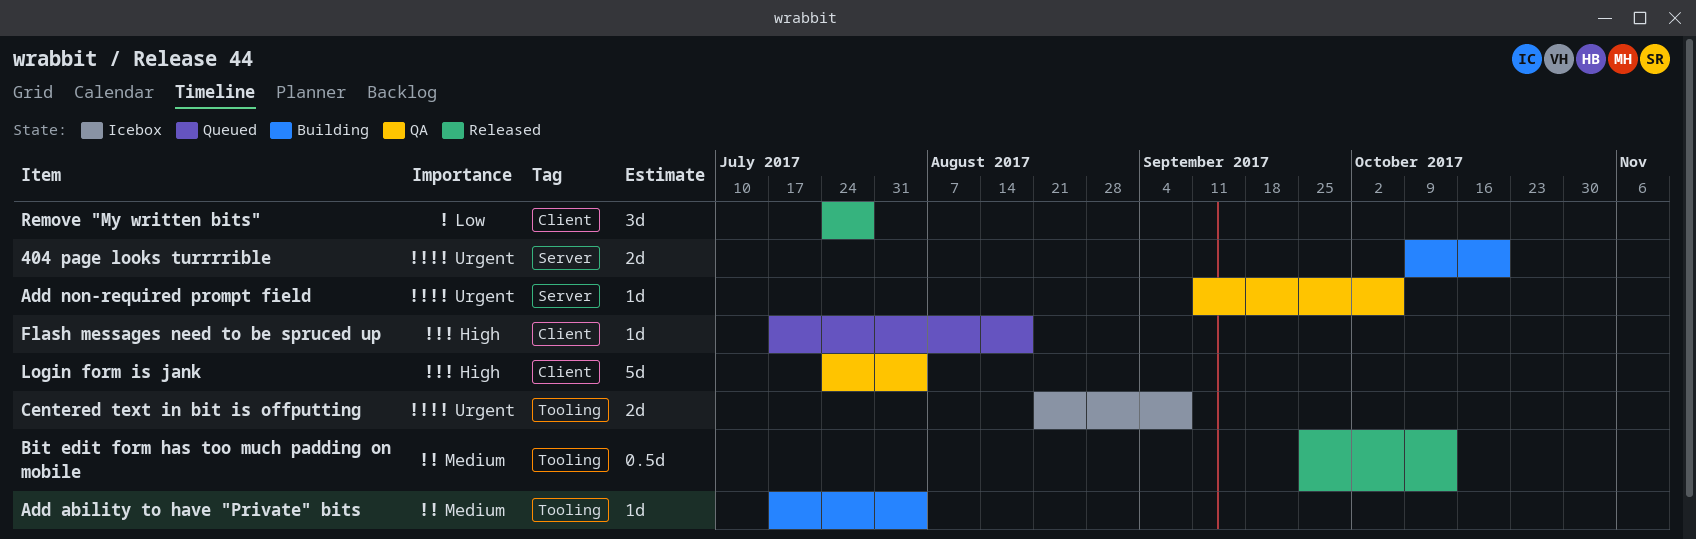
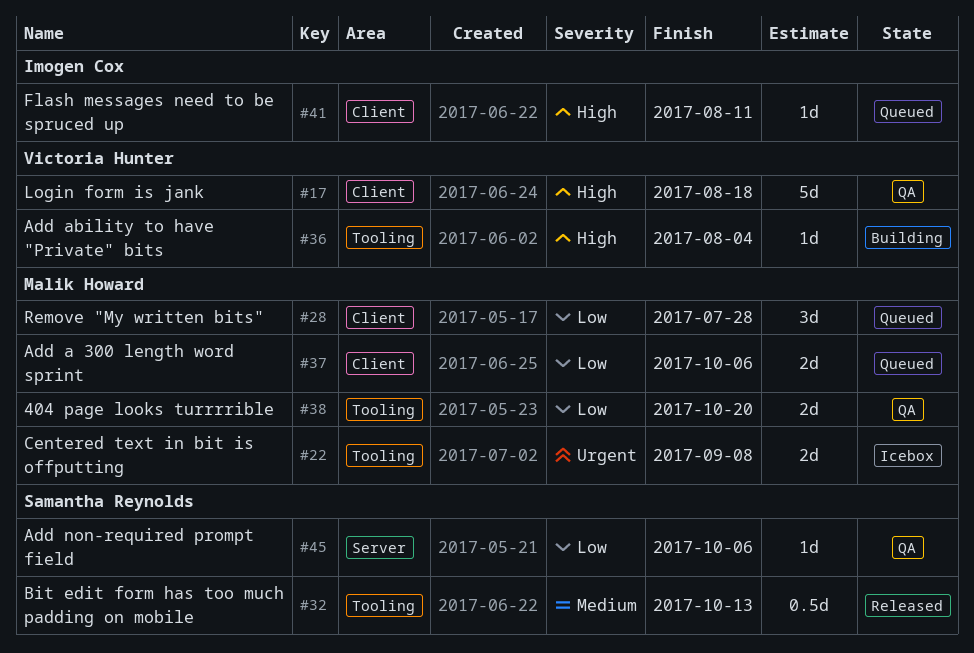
404 page looks turrrrible, status: Building -> QA
404 page looks turrrrible, priority: Urgent -> Low
404 page looks turrrrible, label: Server -> Tooling
Add a 300 length word sprint: none -> present
Add ability to have "Private" bits, priority: Medium -> High
Add non-required prompt field, priority: Urgent -> Low
Flash messages need to be spruced up, due: Aug 18 -> Aug 11
Login form is jank, due: Aug 4 -> Aug 18
Remove "My written bits", status: Released -> Queued

